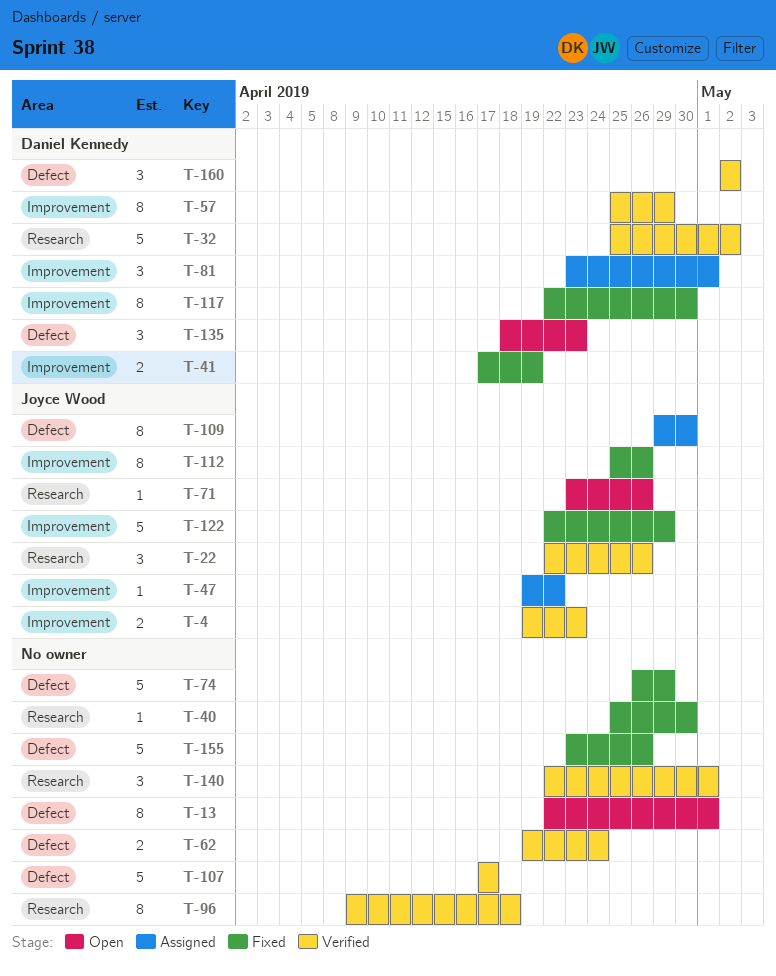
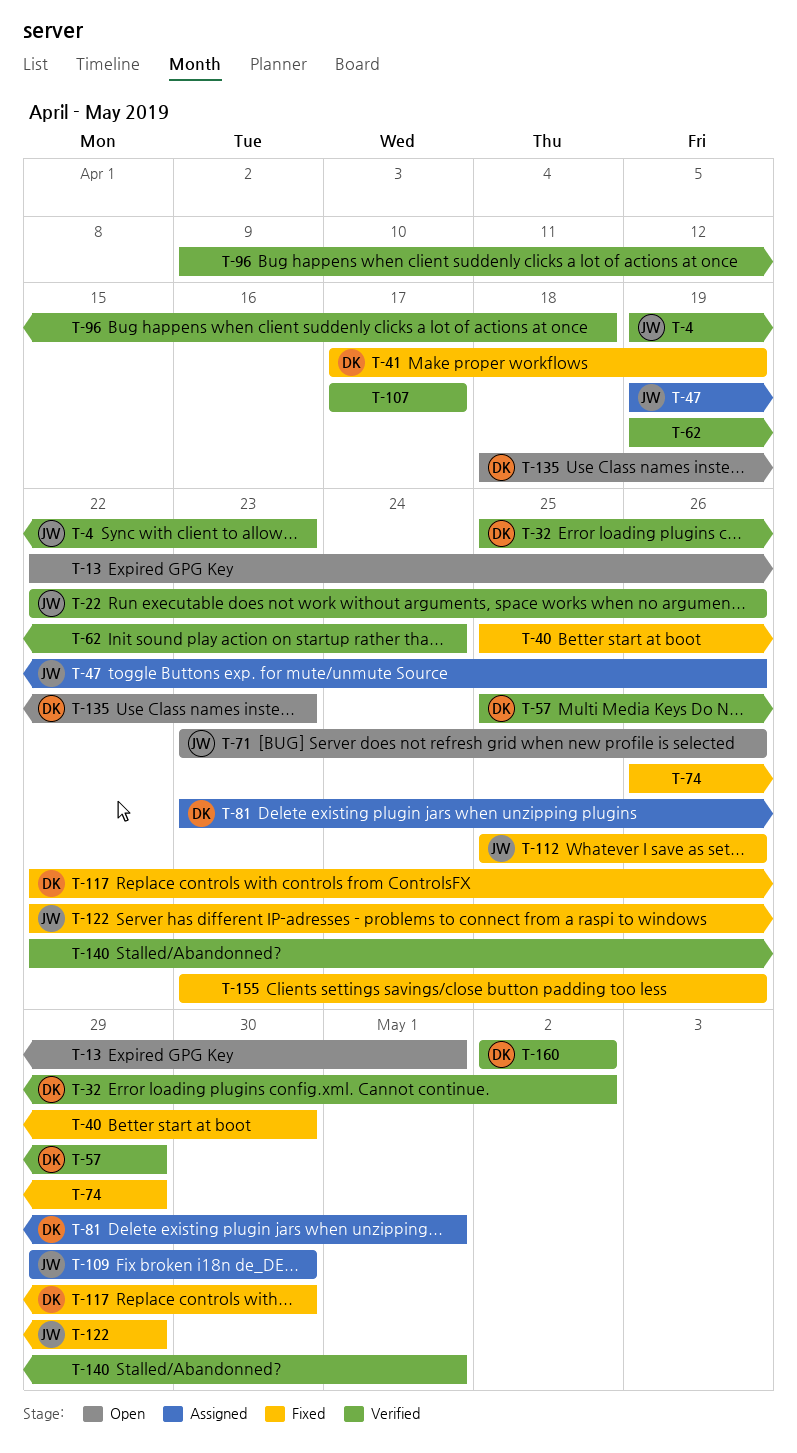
T-47, due: Apr 22 -> Apr 26

